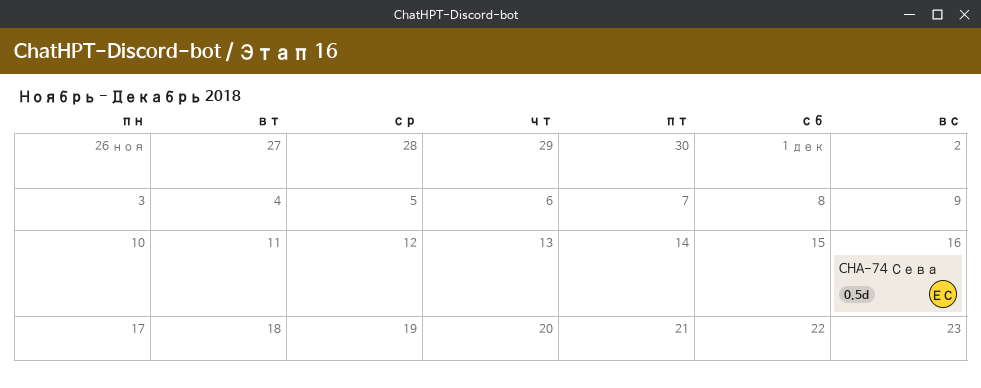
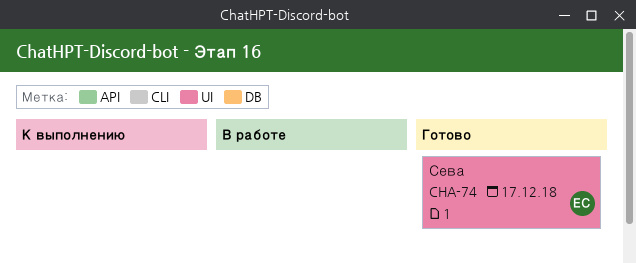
CHA-74, due: Dec 16 -> Dec 17

